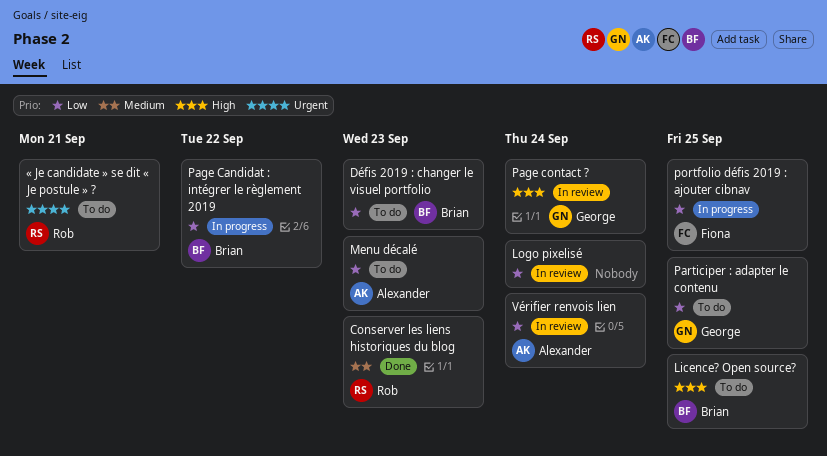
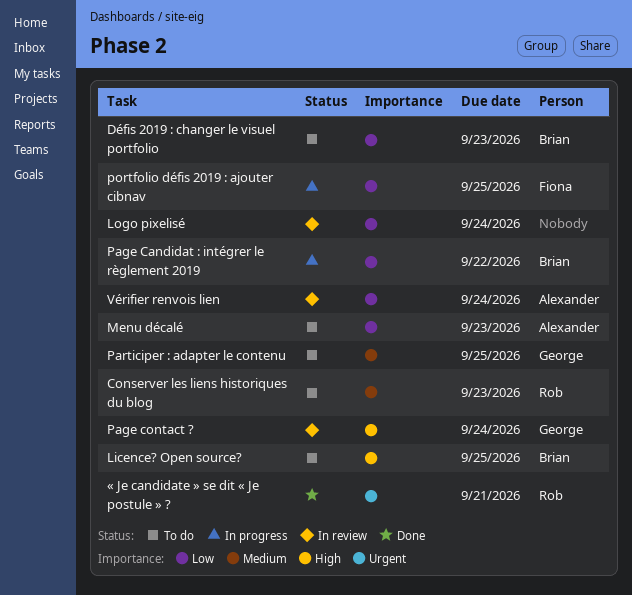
Conserver les liens historiques du blog, status: Done -> To do
Participer : adapter le contenu, priority: Low -> Medium
« Je candidate » se dit « Je postule » ?, status: To do -> Done

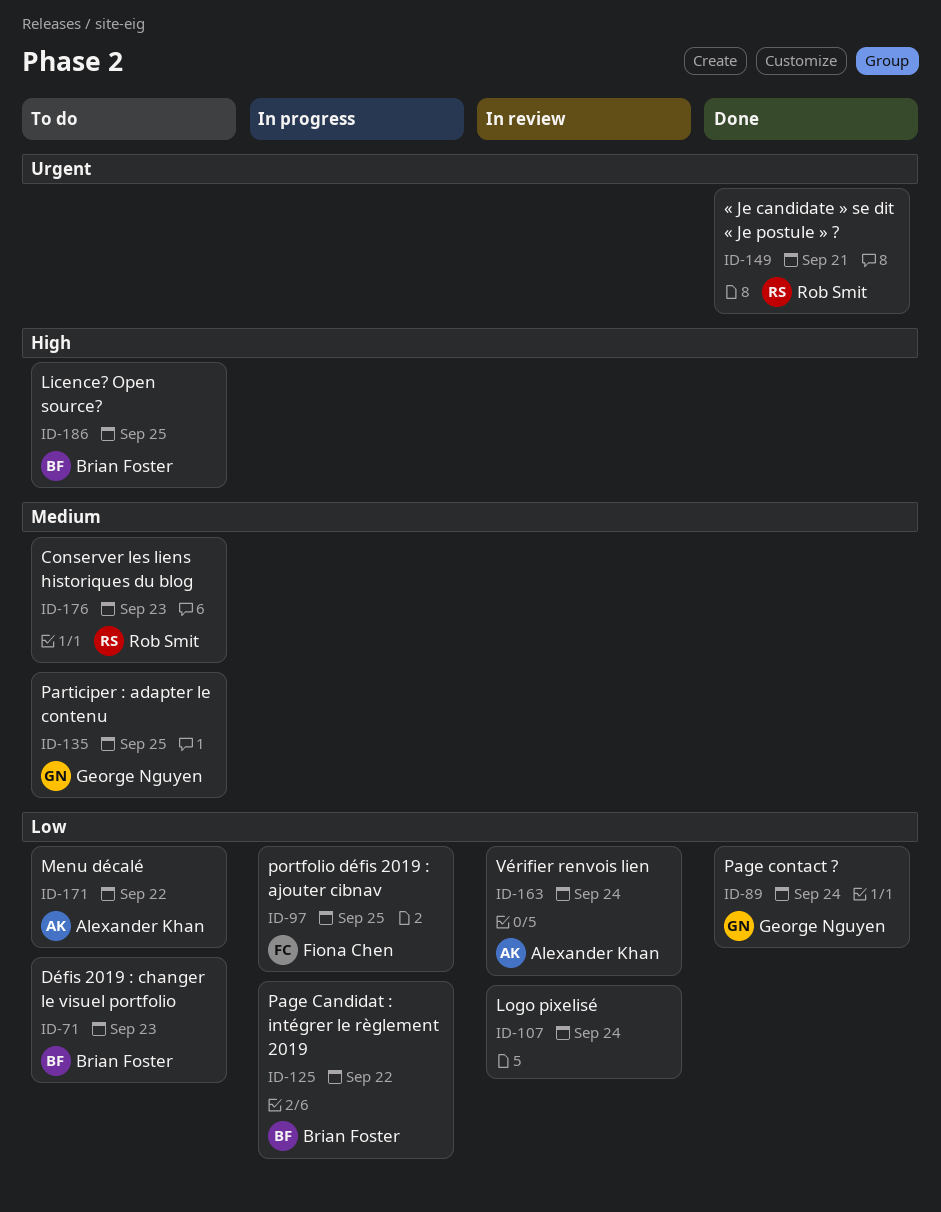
Menu décalé, due: Sep 23 -> Sep 22
Page contact ?, status: In review -> Done
Page contact ?, priority: High -> Low

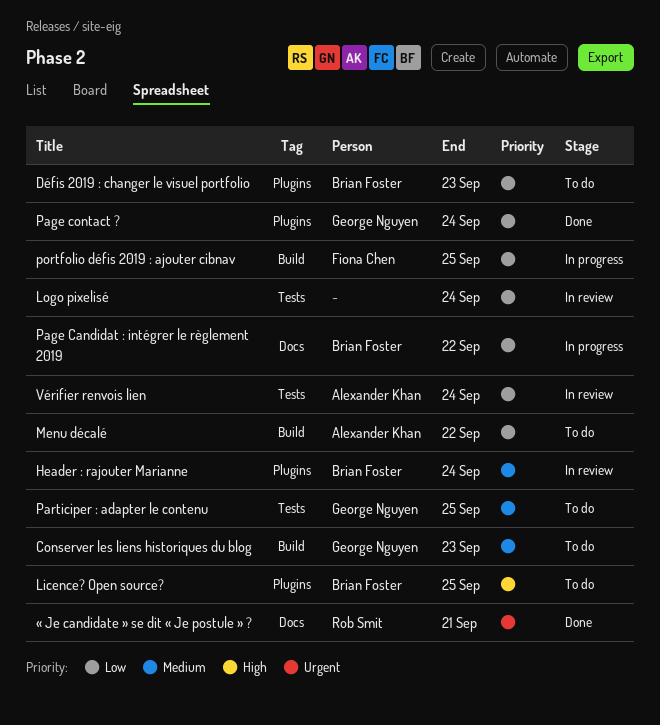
Conserver les liens historiques du blog, owner: Rob Smit -> George Nguyen
Header : rajouter Marianne: none -> present

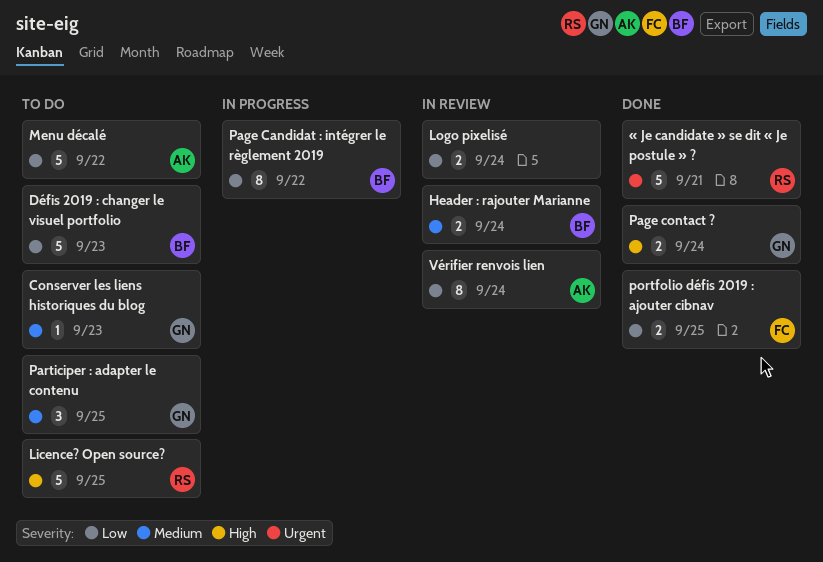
Licence? Open source?, owner: Brian Foster -> Rob Smit
Page contact ?, priority: Low -> High
portfolio défis 2019 : ajouter cibnav, status: In progress -> Done

